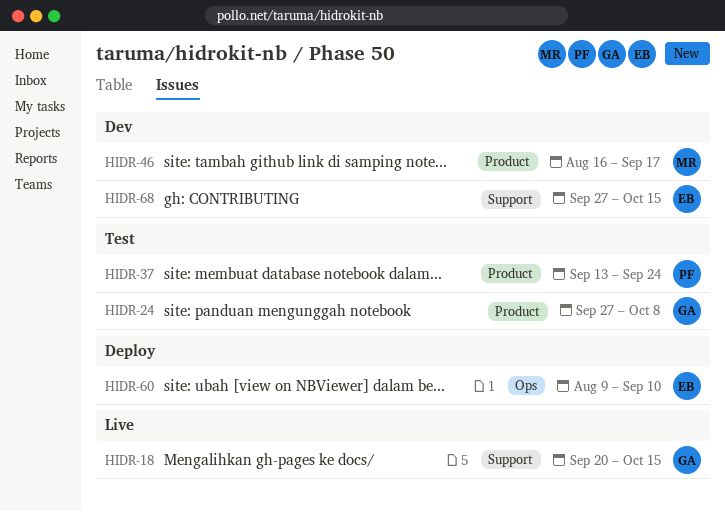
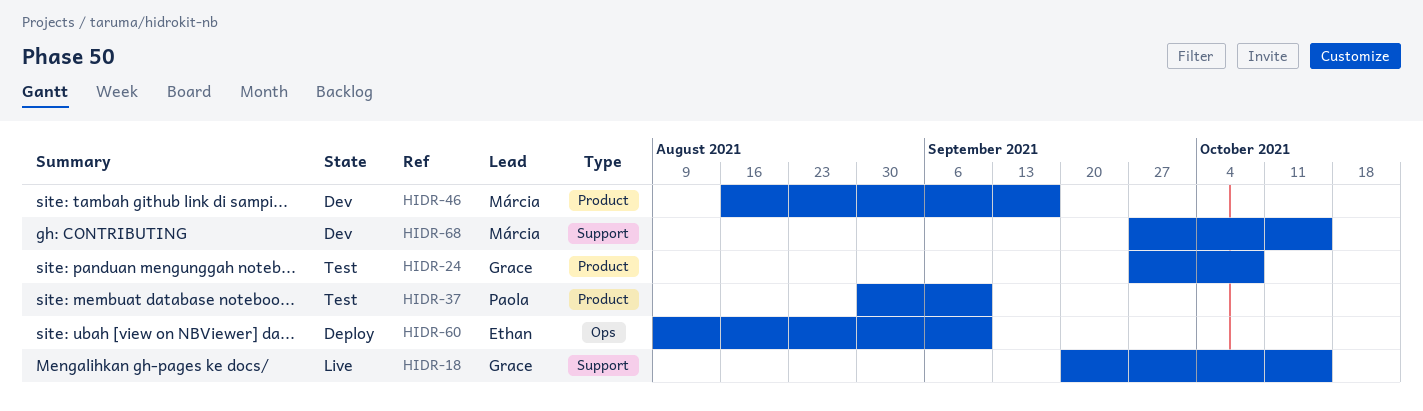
HIDR-37, start: Sep 13 -> Aug 30
HIDR-37, due: Sep 24 -> Sep 10
HIDR-68, owner: Ethan -> Márcia

